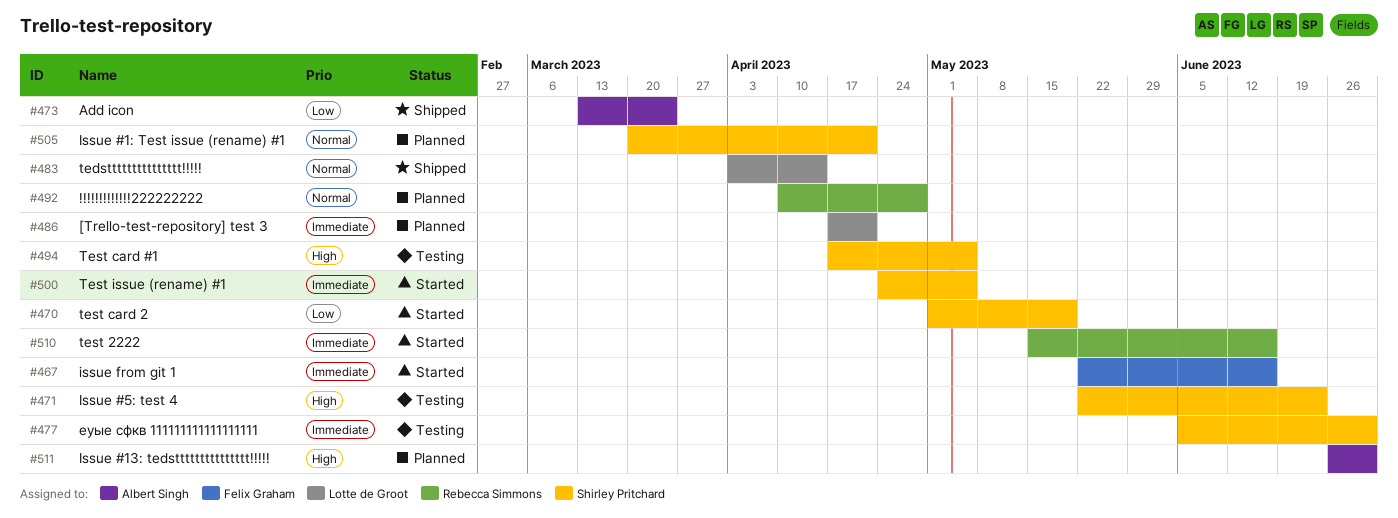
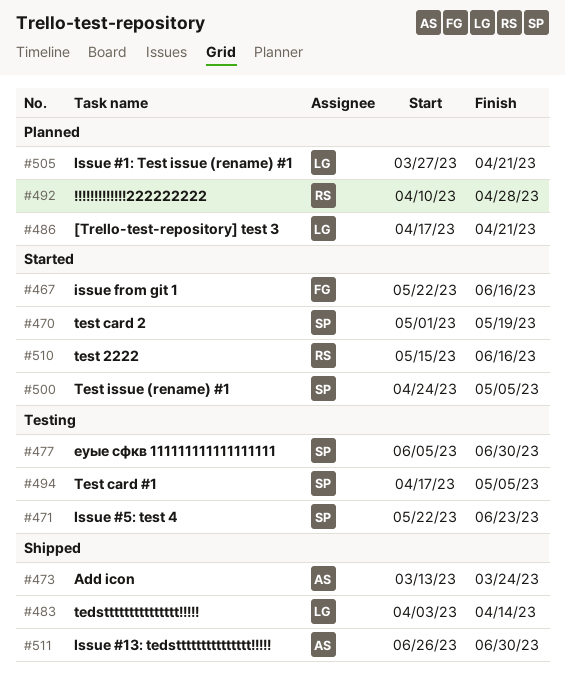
#505, owner: Shirley Pritchard -> Lotte de Groot
#505, start: Mar 20 -> Mar 27
#511, status: Planned -> Shipped

